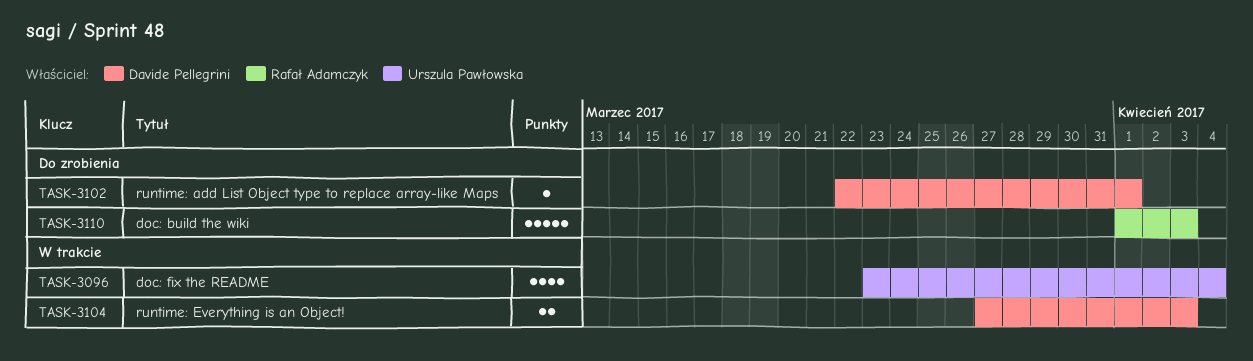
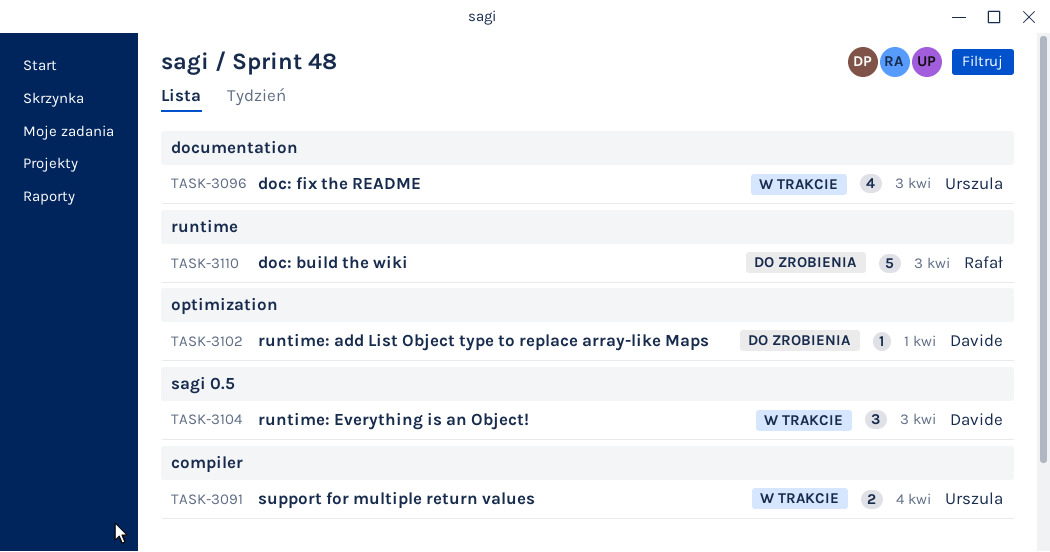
TASK-3091: none -> present
TASK-3096, due: Apr 4 -> Apr 3
TASK-3104, estimate: 2 -> 3

